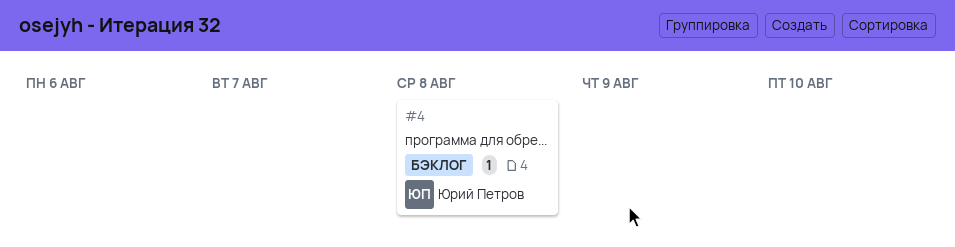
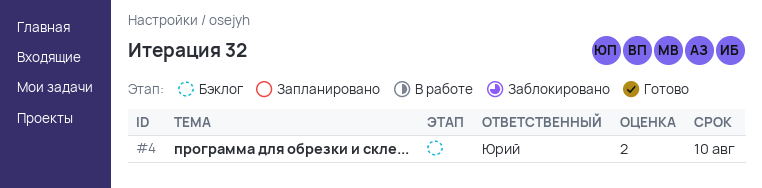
#4, estimate: 1 -> 2
#4, due: Aug 8 -> Aug 10

